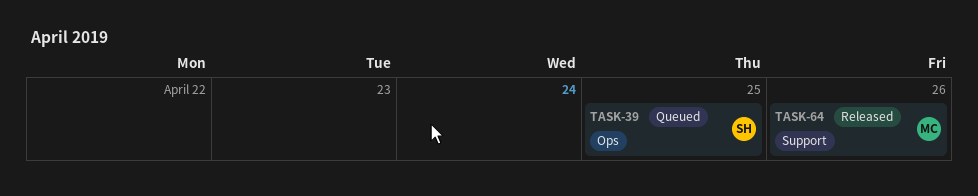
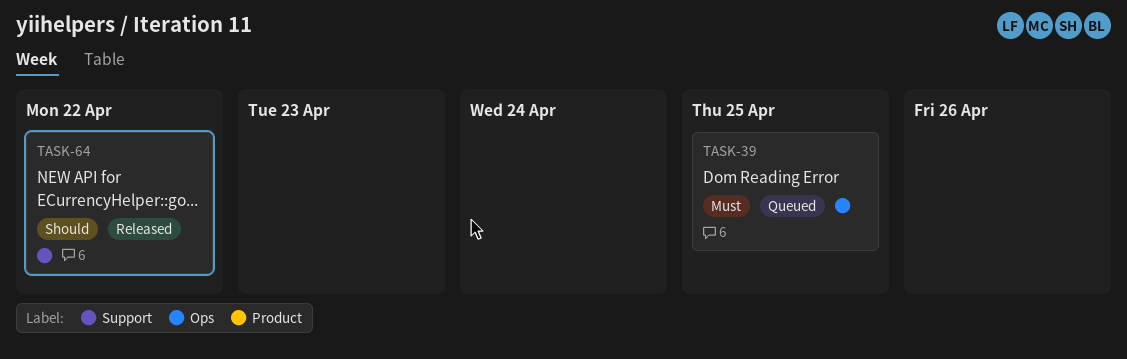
TASK-64, due: Apr 26 -> Apr 22

